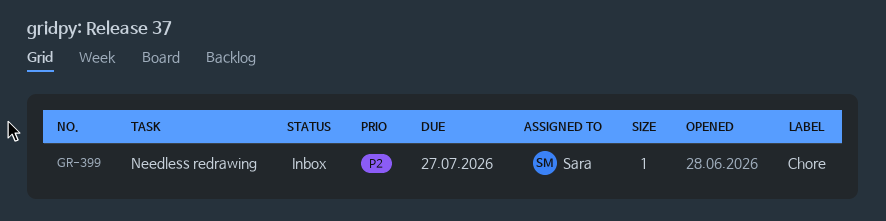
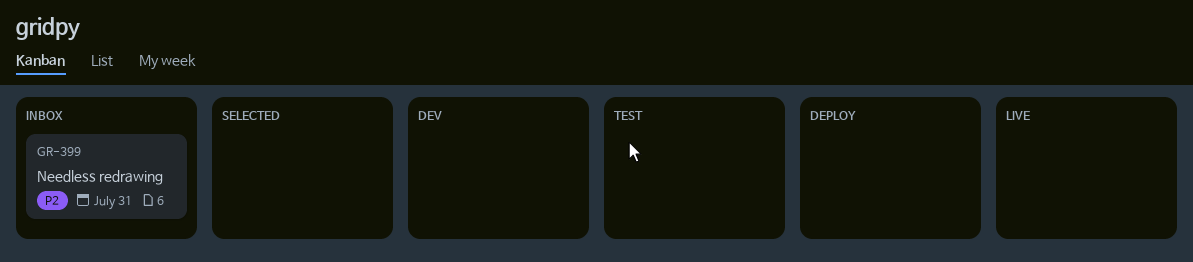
GR-399, due: Jul 27 -> Jul 31

